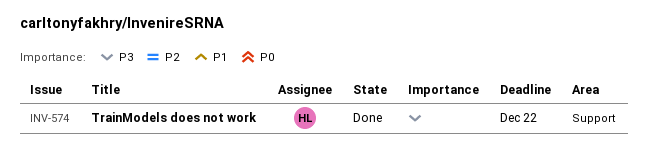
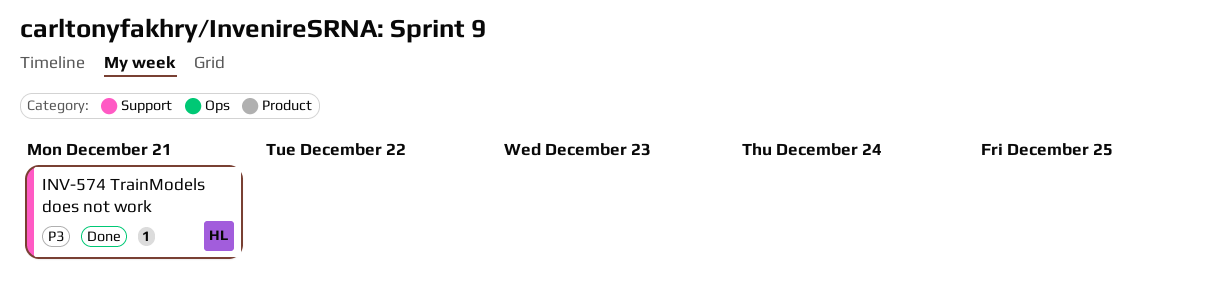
INV-574, due: Dec 22 -> Dec 21

